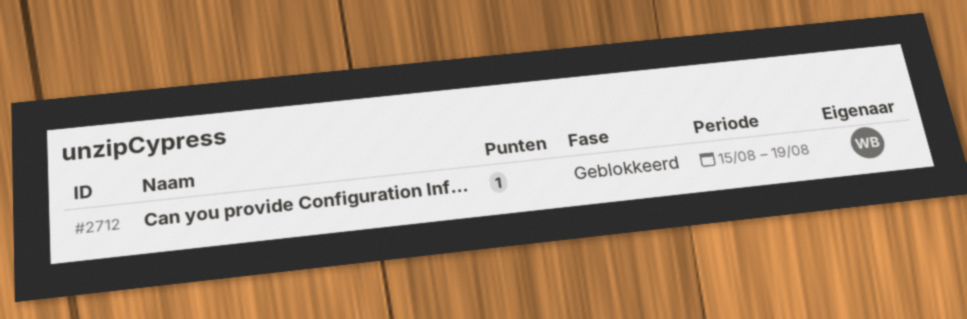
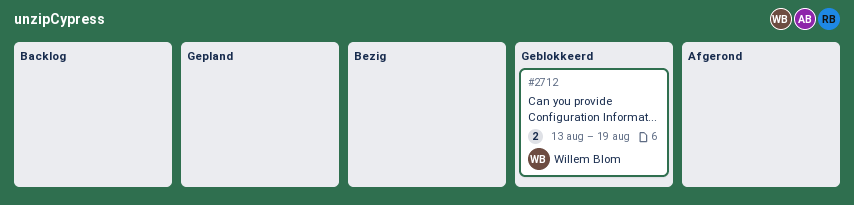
#2712, estimate: 1 -> 2
#2712, start: Aug 15 -> Aug 13

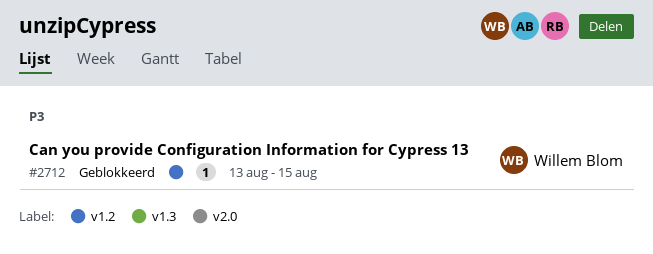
#2712, estimate: 2 -> 1
#2712, due: Aug 19 -> Aug 15

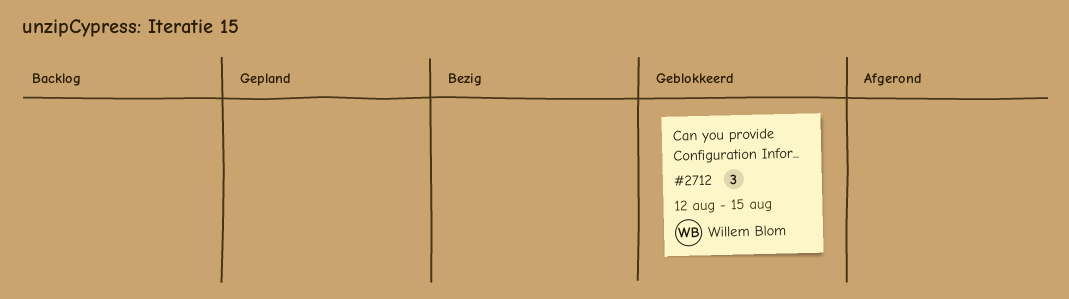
#2712, estimate: 1 -> 3
#2712, start: Aug 13 -> Aug 12

